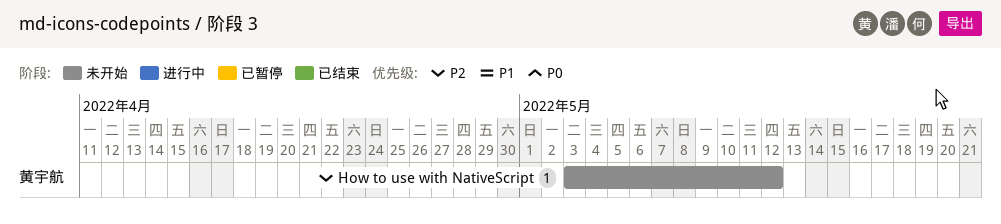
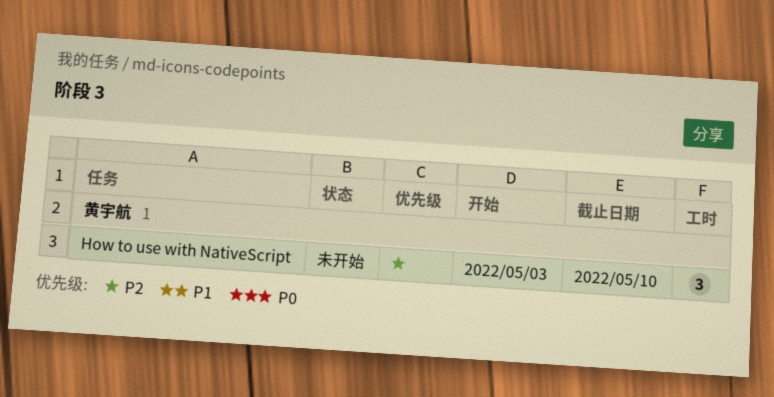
How to use with NativeScript, estimate: 1 -> 3
How to use with NativeScript, due: May 12 -> May 10

